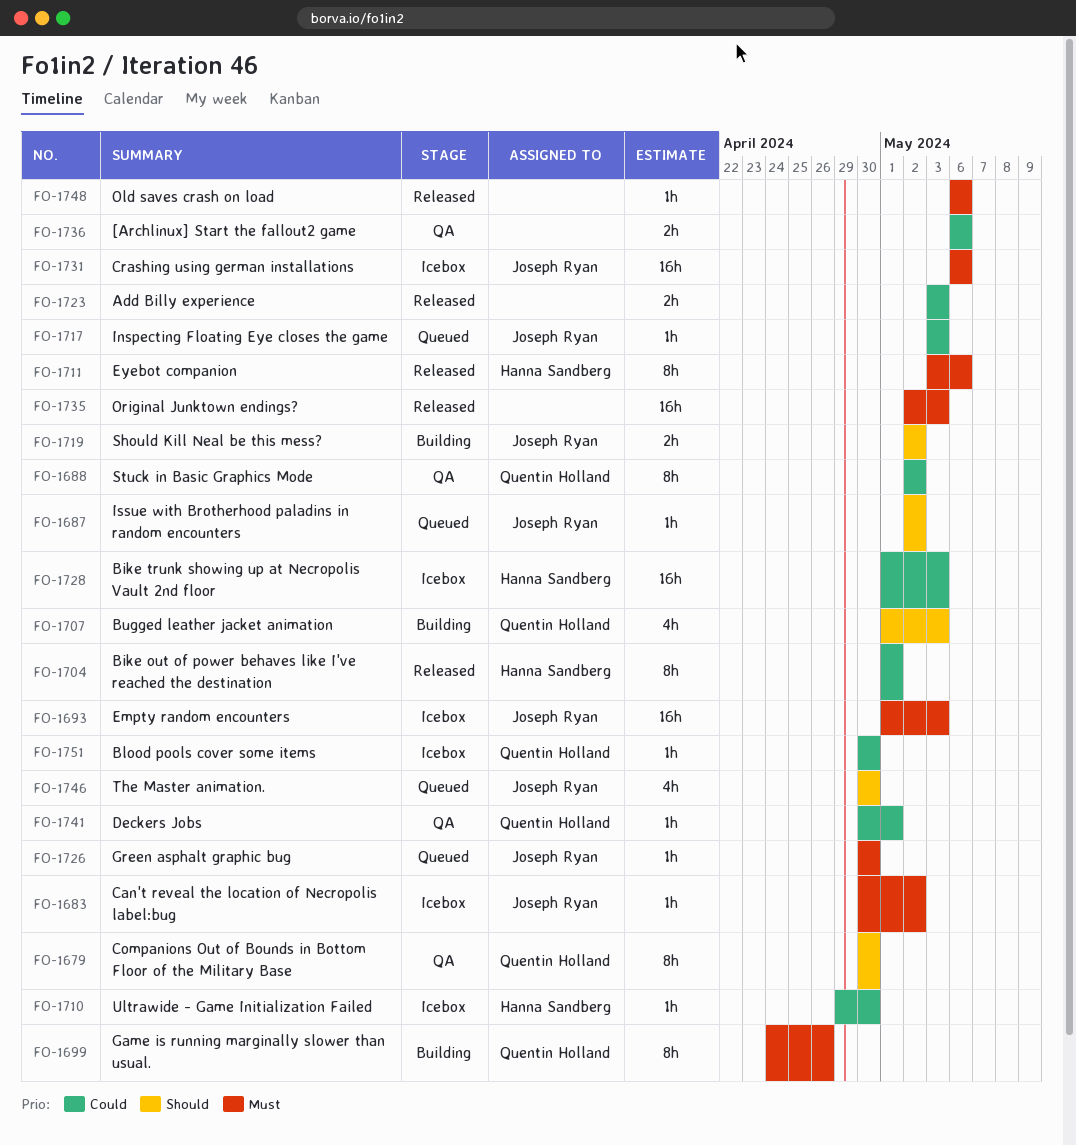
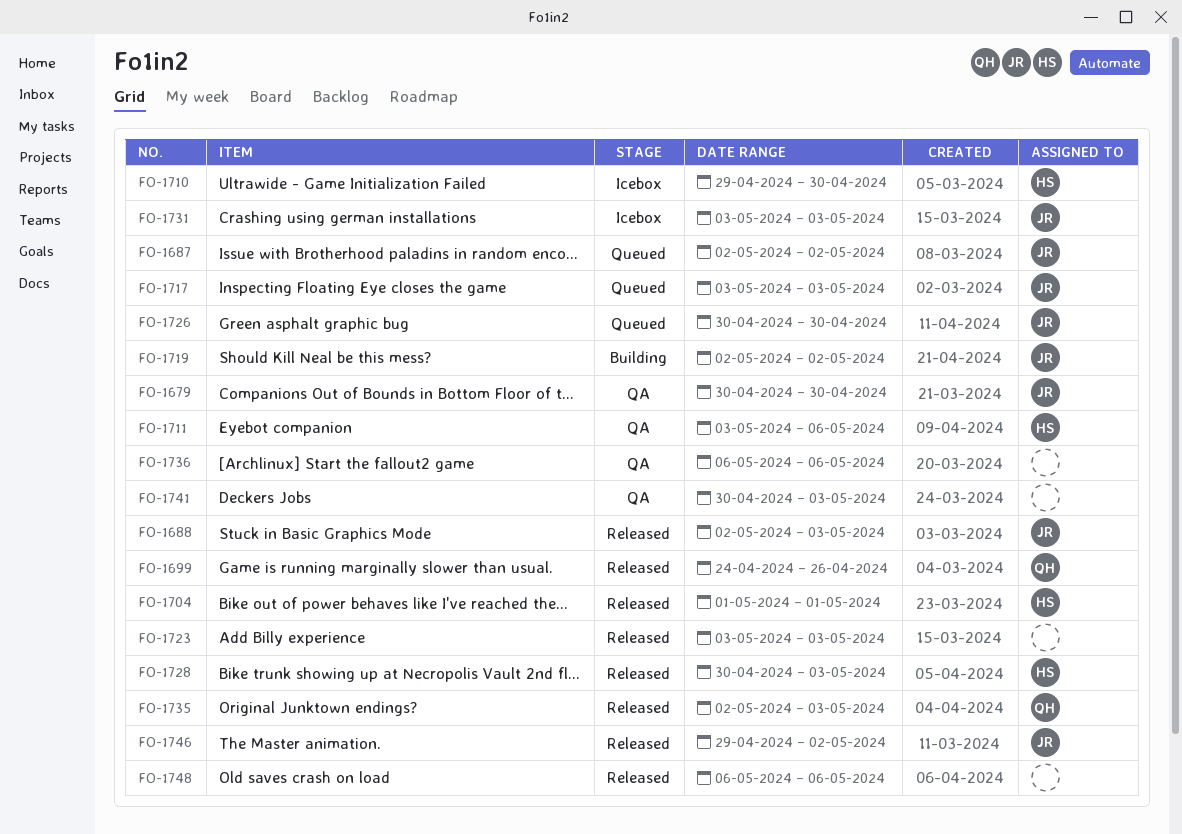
FO-1679, owner: Quentin Holland -> Joseph Ryan
FO-1683: present -> none
FO-1688, status: QA -> Released
FO-1688, owner: Quentin Holland -> Joseph Ryan
FO-1688, due: May 2 -> May 3
FO-1693: present -> none
FO-1699, status: Building -> Released
FO-1707: present -> none
FO-1711, status: Released -> QA
FO-1728, status: Icebox -> Released
FO-1728, start: May 1 -> Apr 30
FO-1731, start: May 6 -> May 3
FO-1731, due: May 6 -> May 3
FO-1735, owner: none -> Quentin Holland
FO-1741, owner: Quentin Holland -> none
FO-1741, due: May 1 -> May 3
FO-1746, status: Queued -> Released
FO-1746, start: Apr 30 -> Apr 29
FO-1746, due: Apr 30 -> May 2
FO-1751: present -> none

